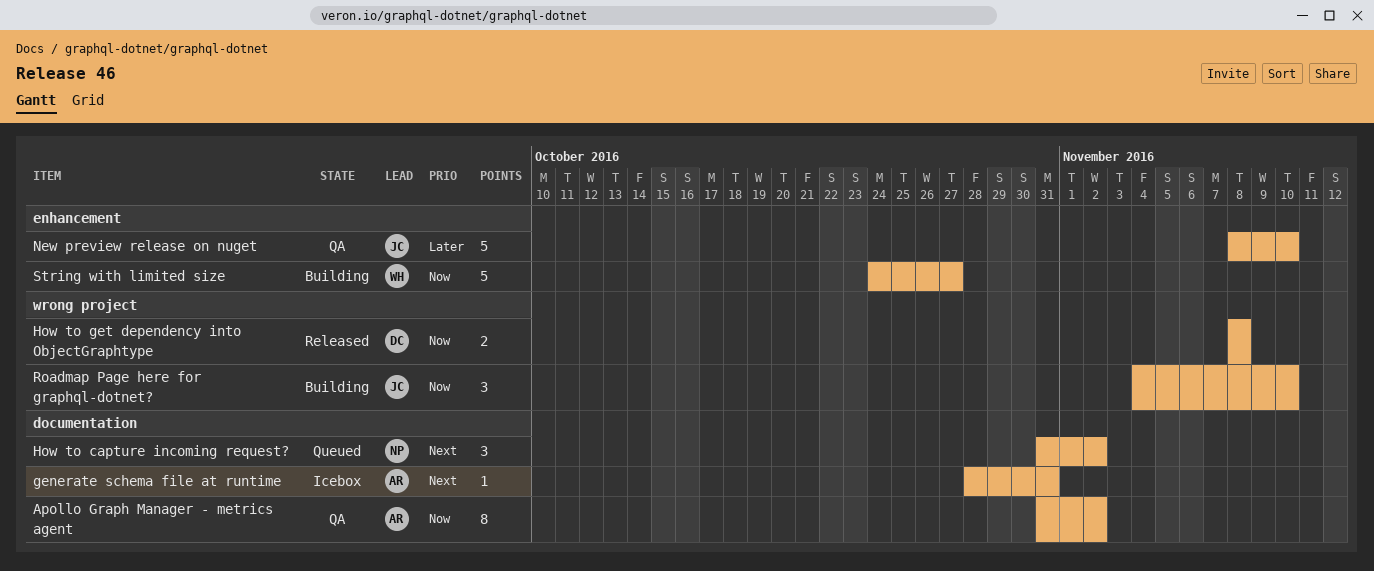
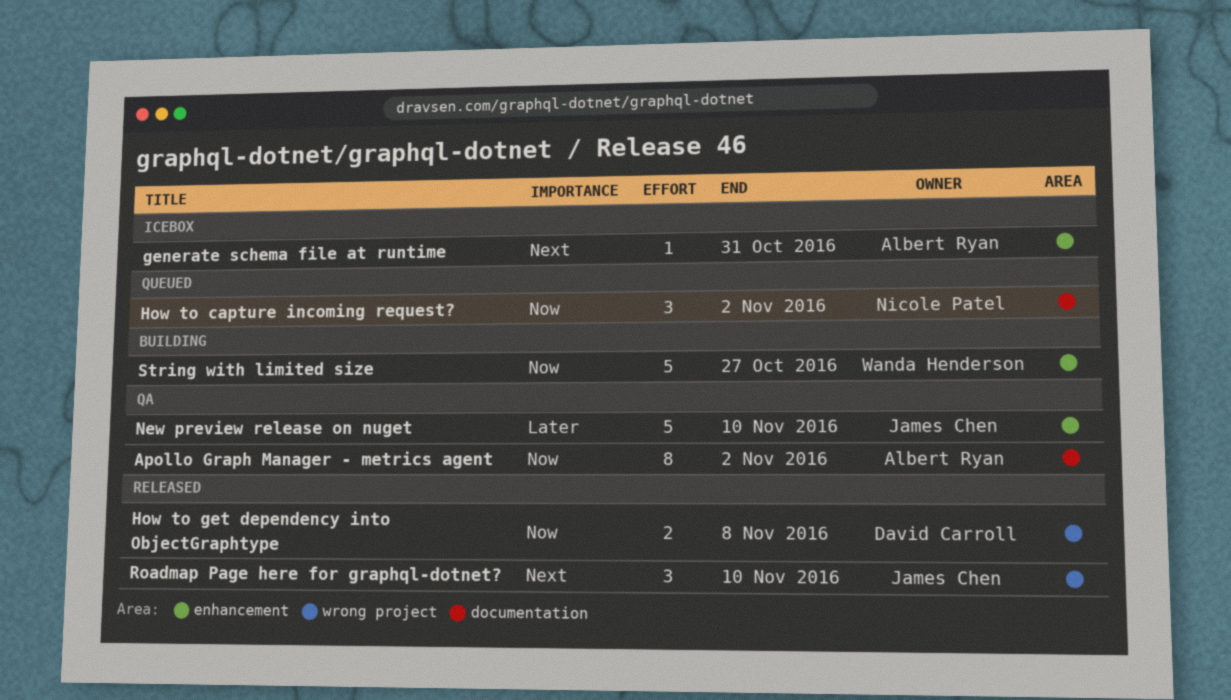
generate schema file at runtime, label: documentation -> enhancement
How to capture incoming request?, priority: Next -> Now
Roadmap Page here for graphql-dotnet?, status: Building -> Released
Roadmap Page here for graphql-dotnet?, priority: Now -> Next

